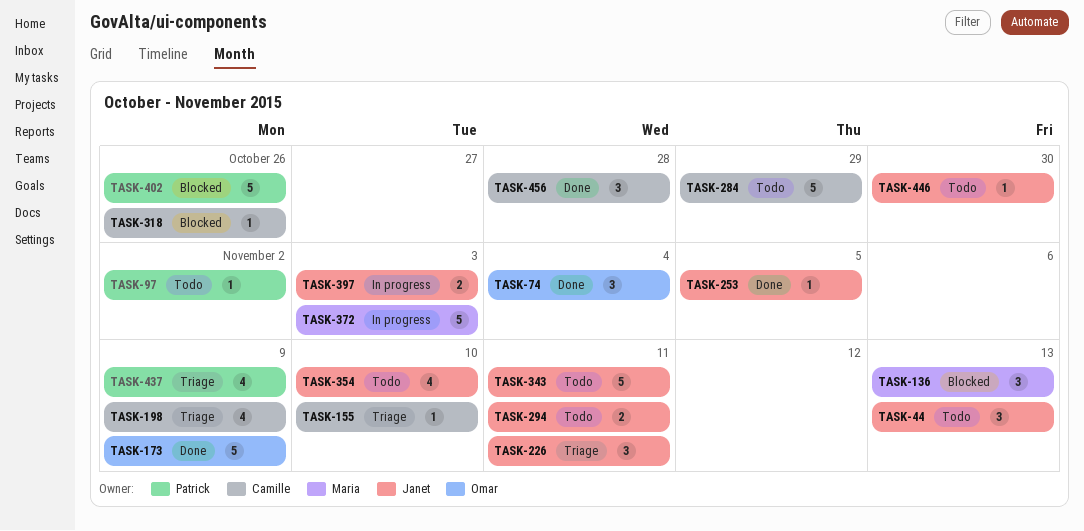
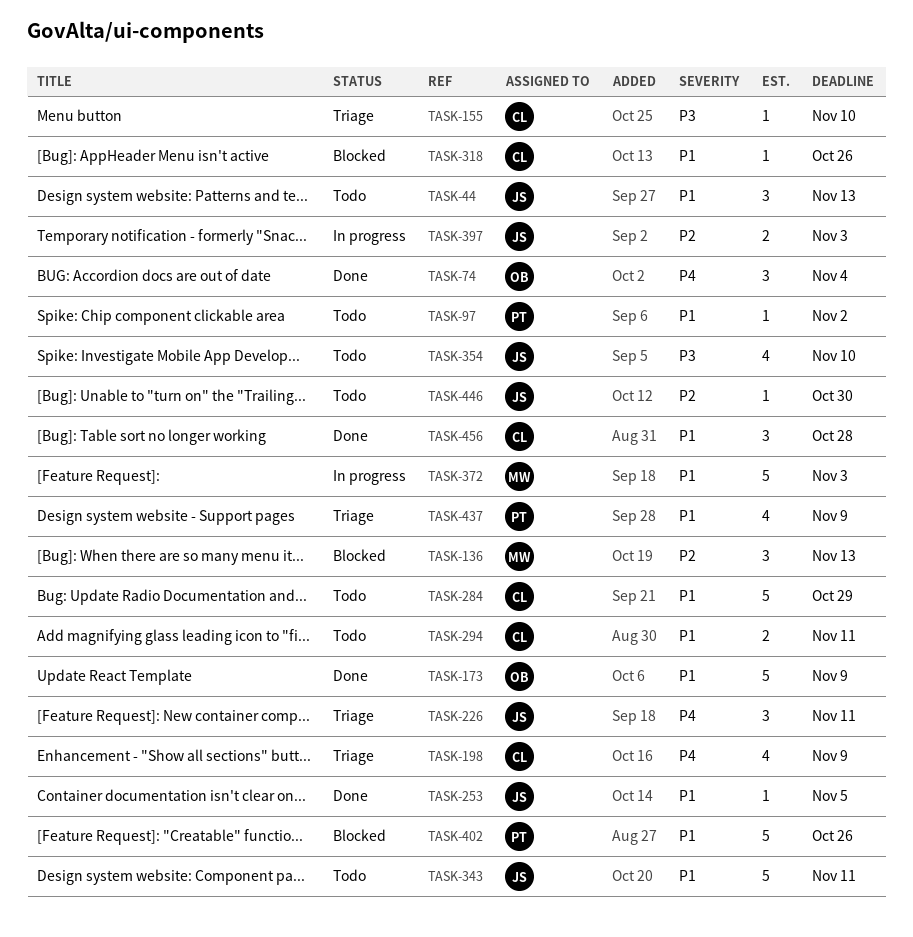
TASK-294, owner: Janet -> Camille

